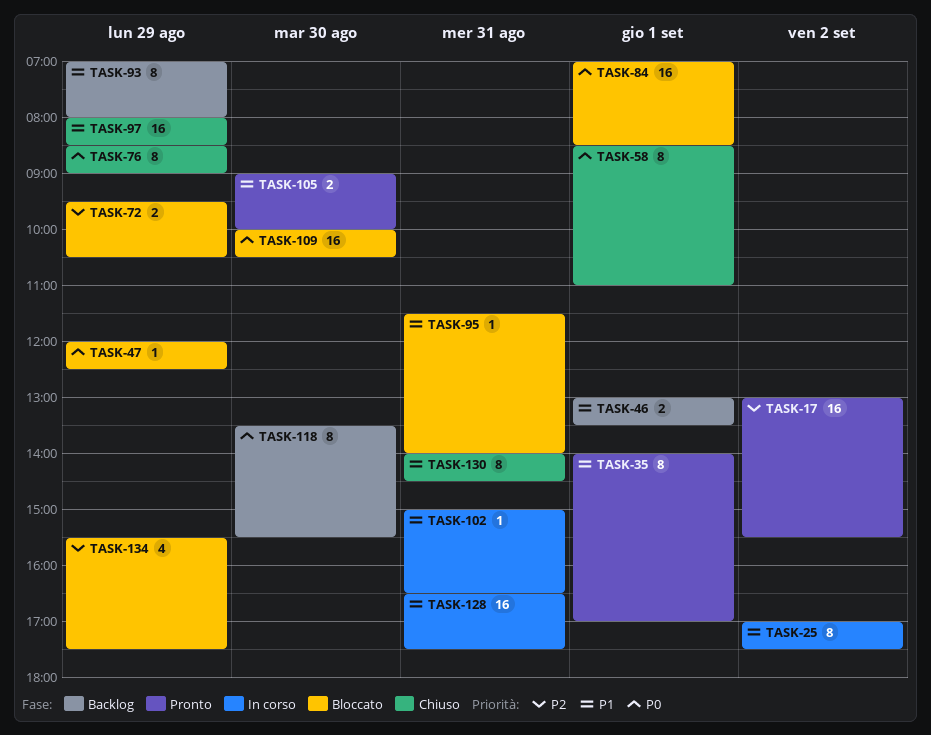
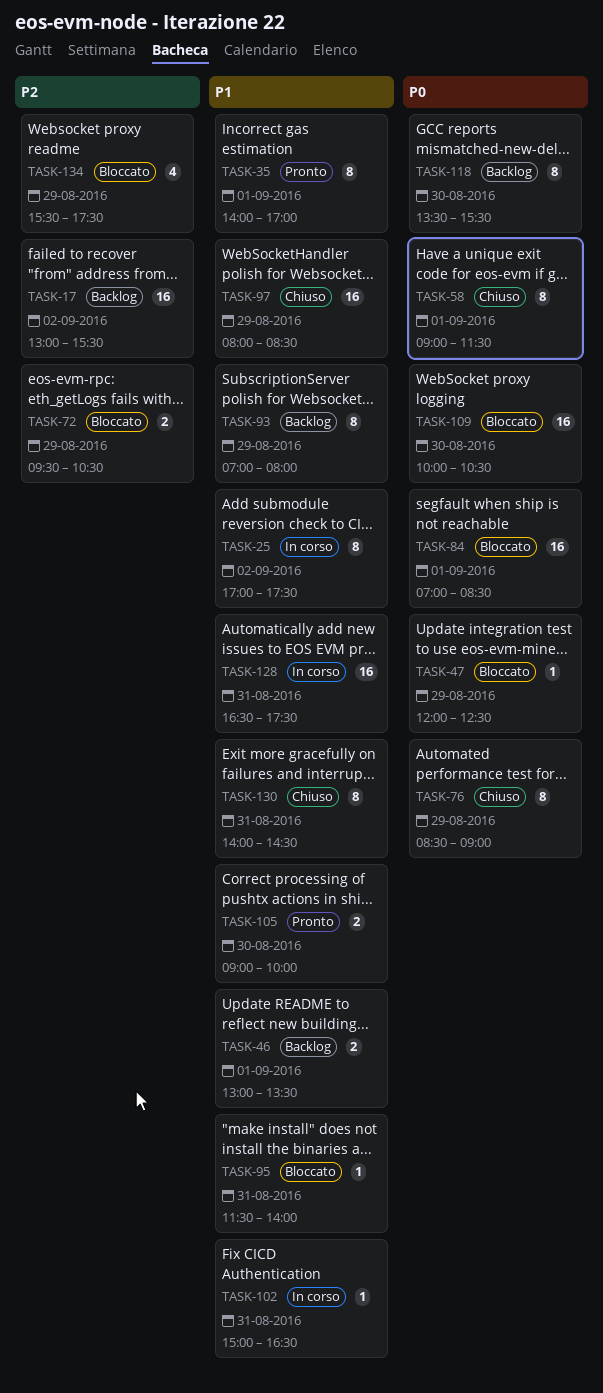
TASK-17, status: Pronto -> Backlog
TASK-58, begins: 08:30 -> 09:00
TASK-58, ends: 11:00 -> 11:30

